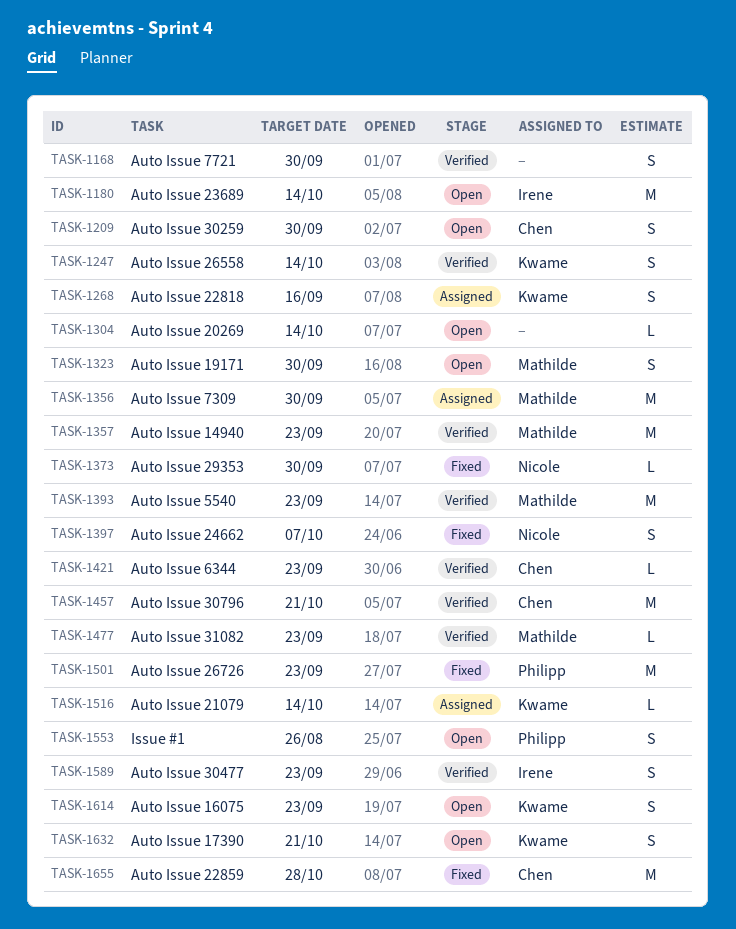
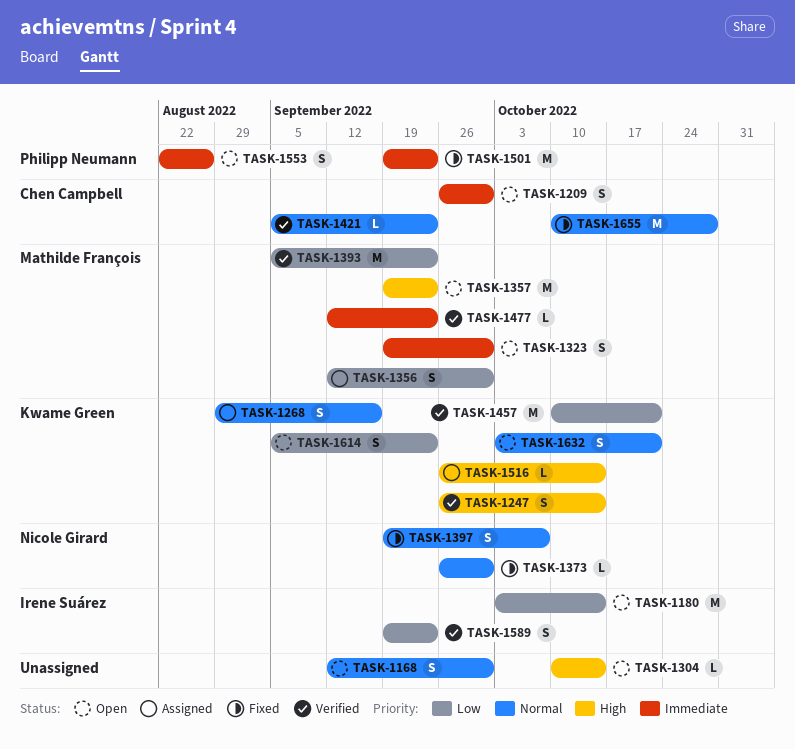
TASK-1168, status: Verified -> Open
TASK-1356, estimate: M -> S
TASK-1357, status: Verified -> Open
TASK-1457, owner: Chen Campbell -> Kwame Green

